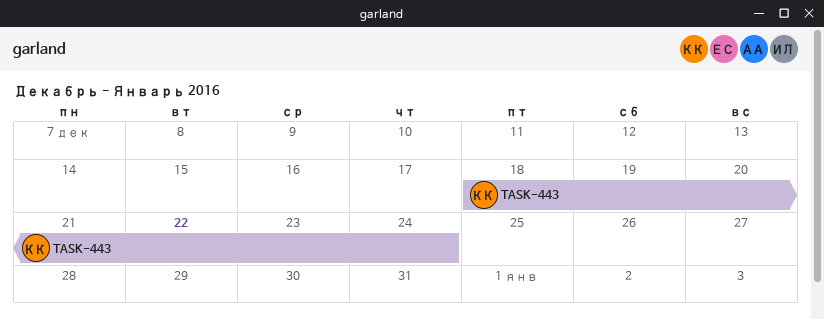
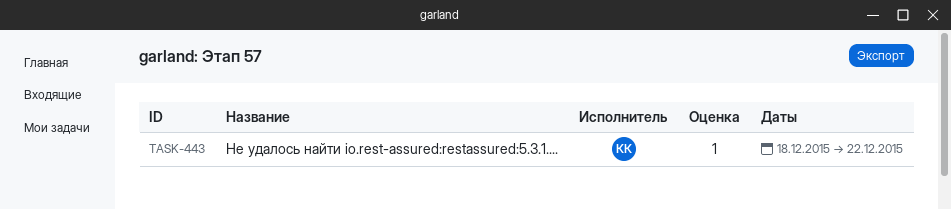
TASK-443, due: Dec 24 -> Dec 22

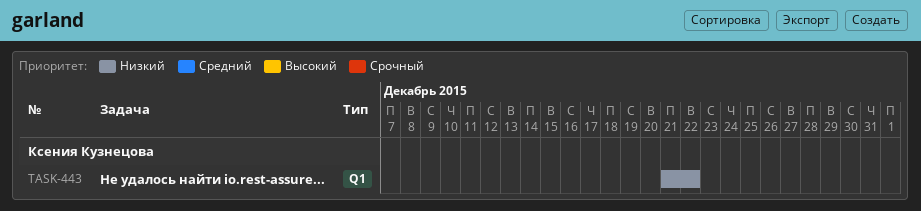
TASK-443, start: Dec 18 -> Dec 21

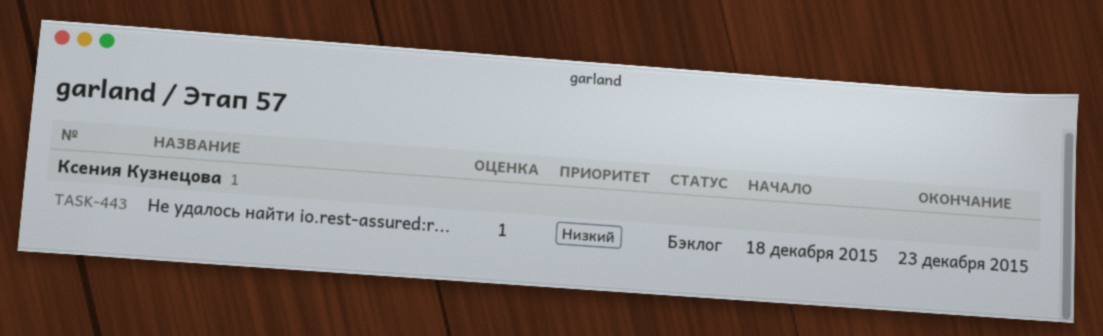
TASK-443, start: Dec 21 -> Dec 18
TASK-443, due: Dec 22 -> Dec 23

